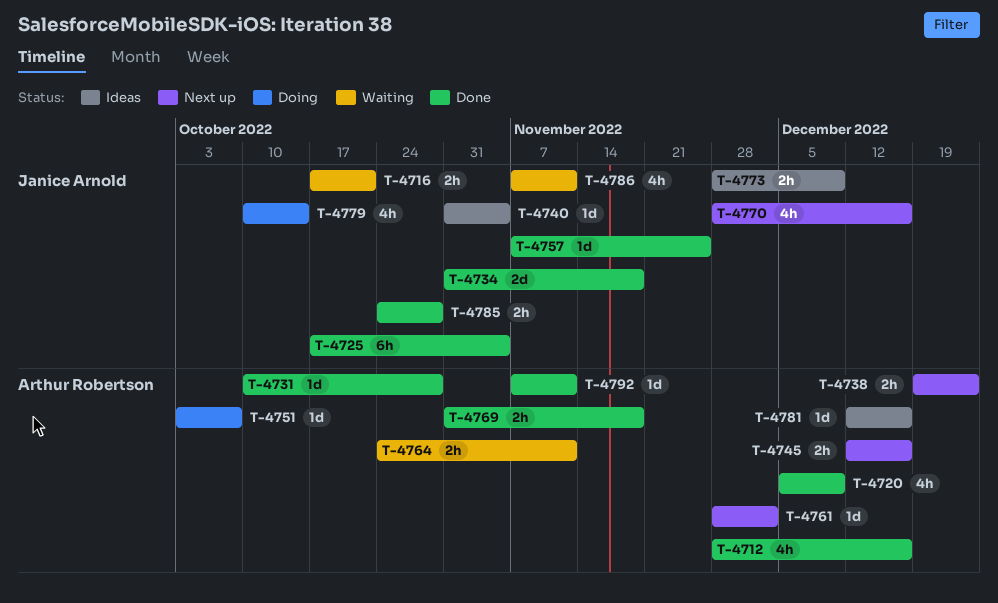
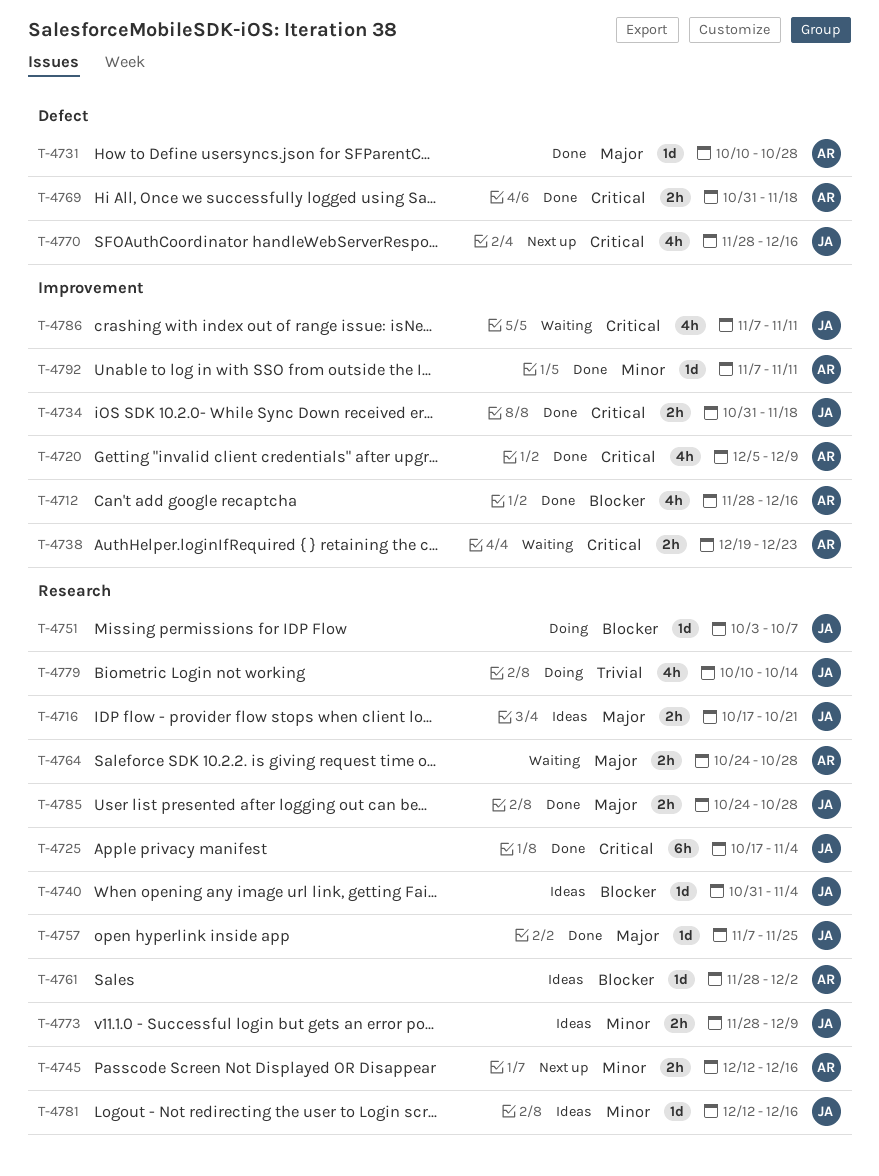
T-4716, status: Waiting -> Ideas
T-4734, estimate: 2d -> 2h
T-4738, status: Next up -> Waiting
T-4751, owner: Arthur Robertson -> Janice Arnold
T-4761, status: Next up -> Ideas
T-4764, due: Nov 11 -> Oct 28
T-4781, owner: Arthur Robertson -> Janice Arnold

